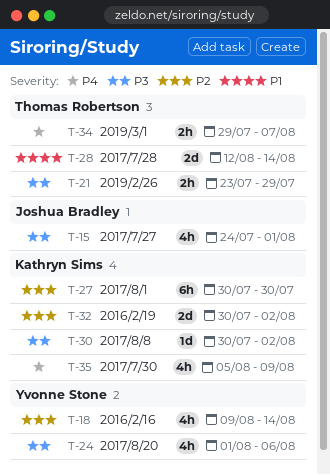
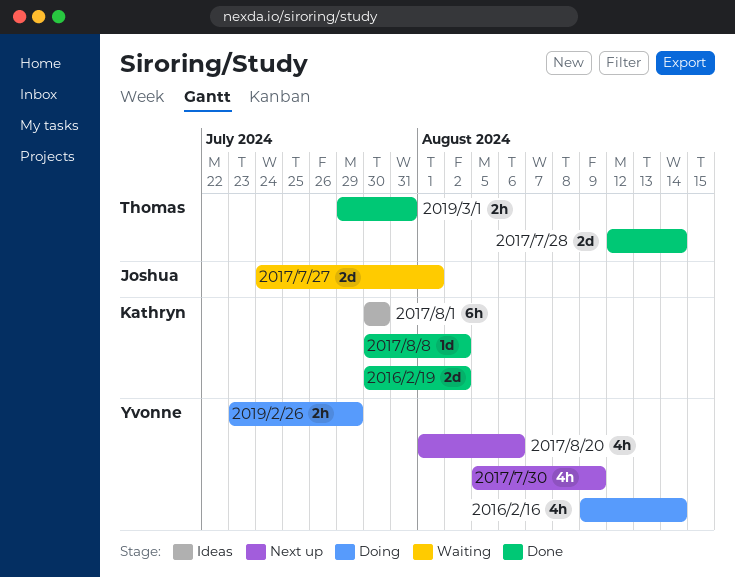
2017/7/27, estimate: 4h -> 2d
2017/7/30, owner: Kathryn Sims -> Yvonne Stone
2019/2/26, owner: Thomas Robertson -> Yvonne Stone
2019/3/1, due: Aug 7 -> Jul 31

